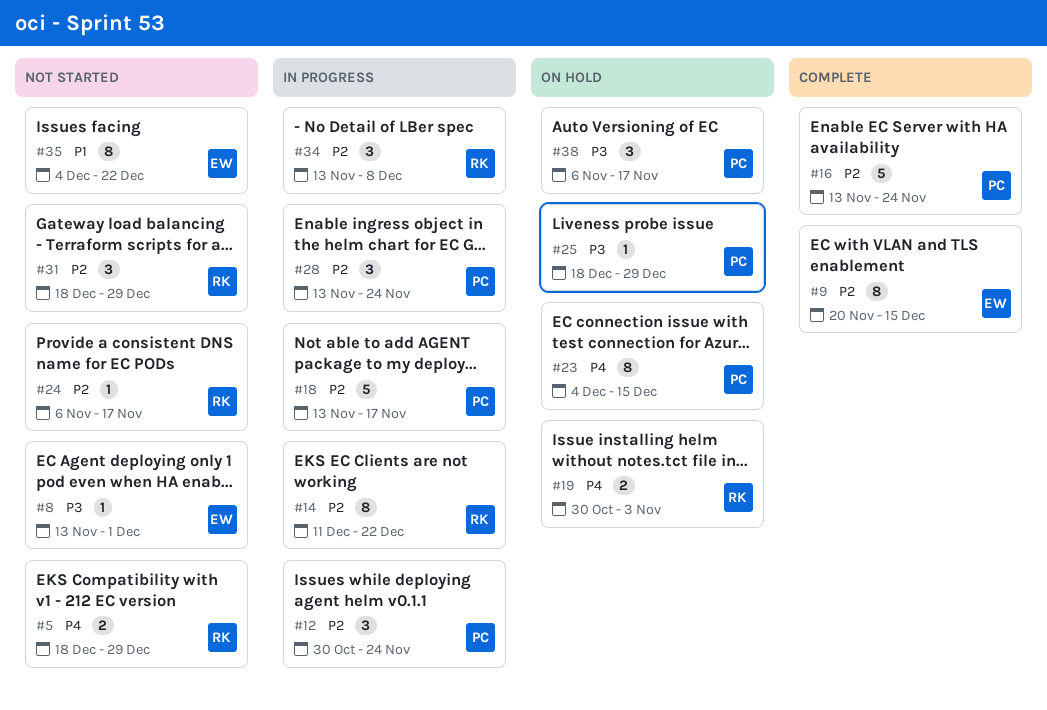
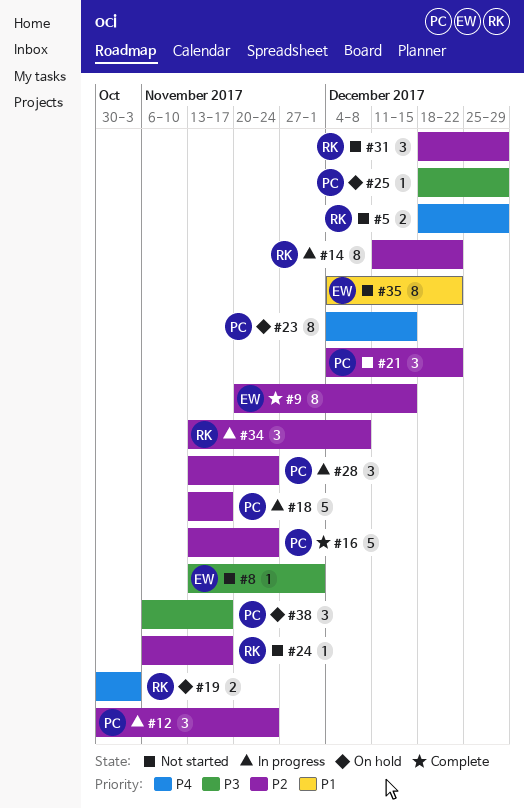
#21: none -> present

